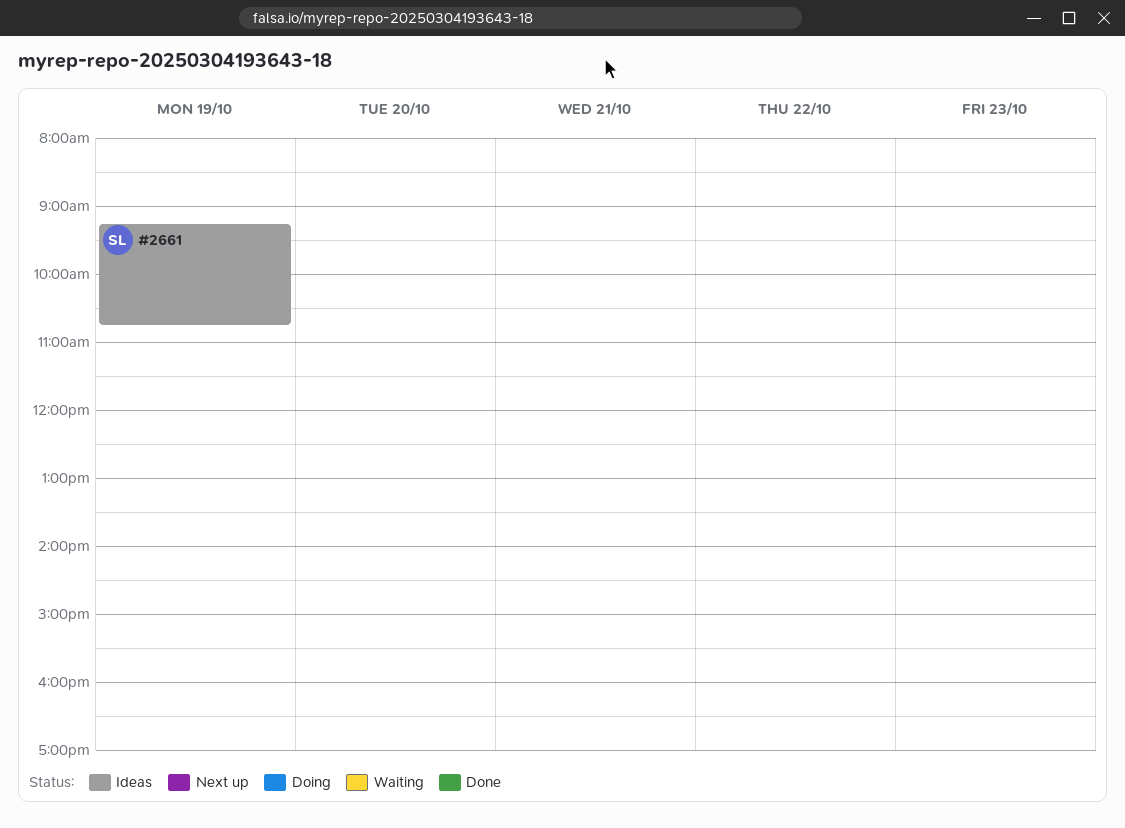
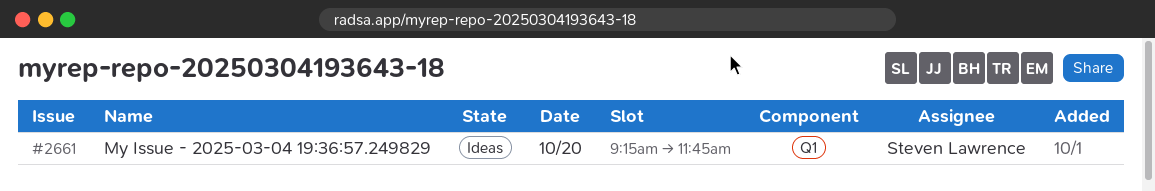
#2661, day: Oct 19 -> Oct 20
#2661, ends: 10:45 -> 11:45

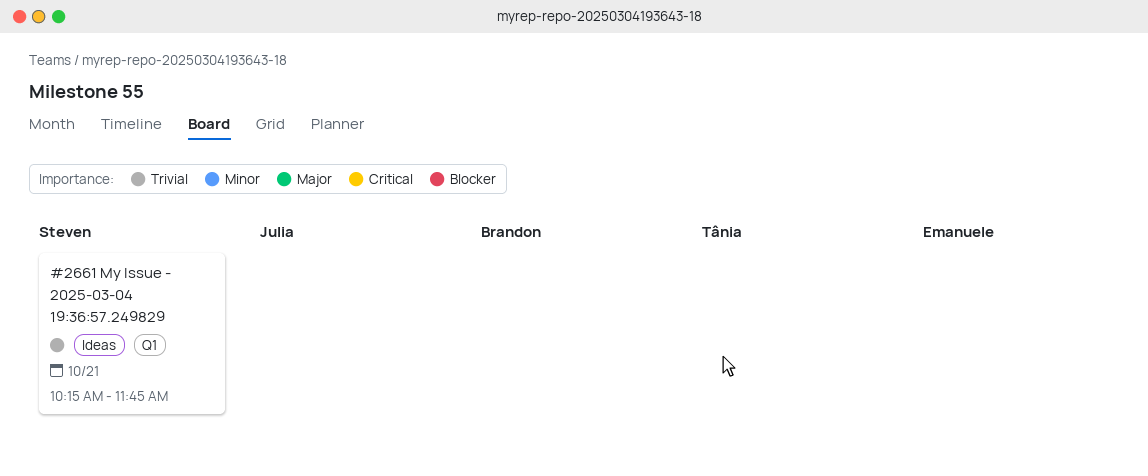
#2661, day: Oct 20 -> Oct 21
#2661, begins: 09:15 -> 10:15

